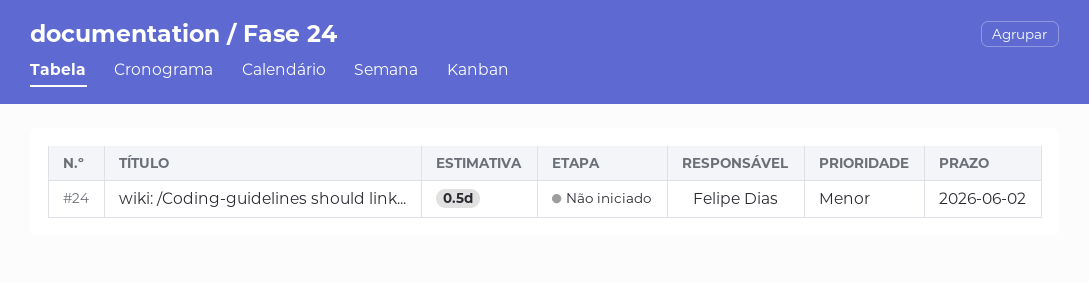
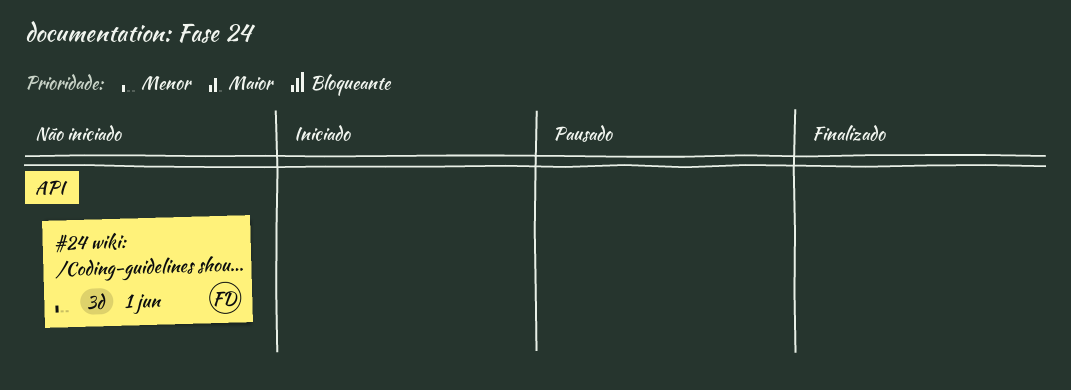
#24, estimate: 0.5d -> 3d
#24, due: Jun 2 -> Jun 1

